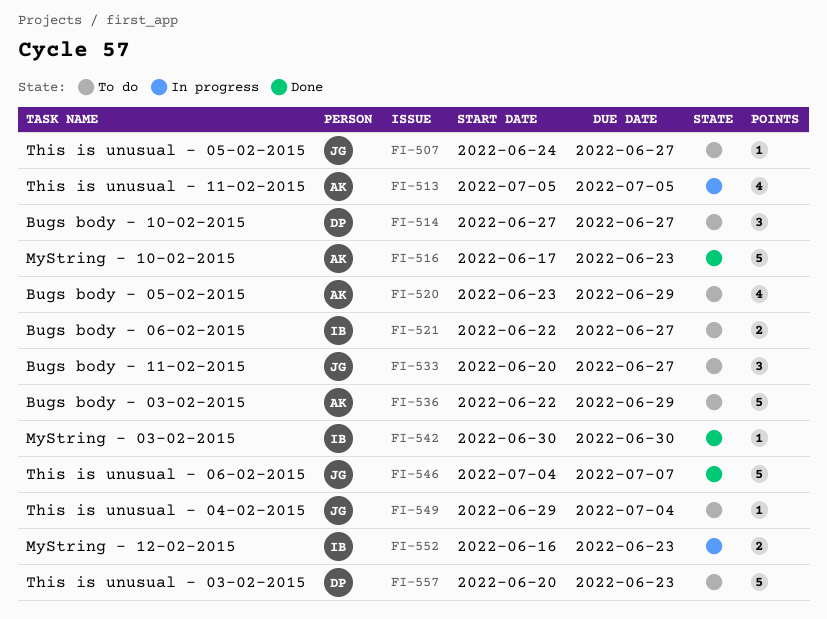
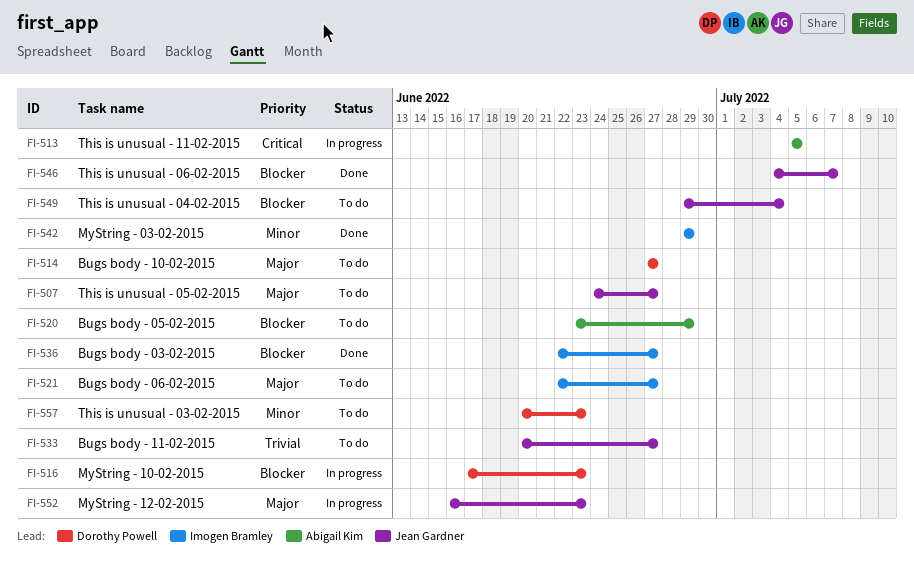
FI-516, status: Done -> In progress
FI-516, owner: Abigail Kim -> Dorothy Powell
FI-536, status: To do -> Done
FI-536, owner: Abigail Kim -> Imogen Bramley
FI-536, due: Jun 29 -> Jun 27
FI-542, start: Jun 30 -> Jun 29
FI-542, due: Jun 30 -> Jun 29
FI-552, owner: Imogen Bramley -> Jean Gardner

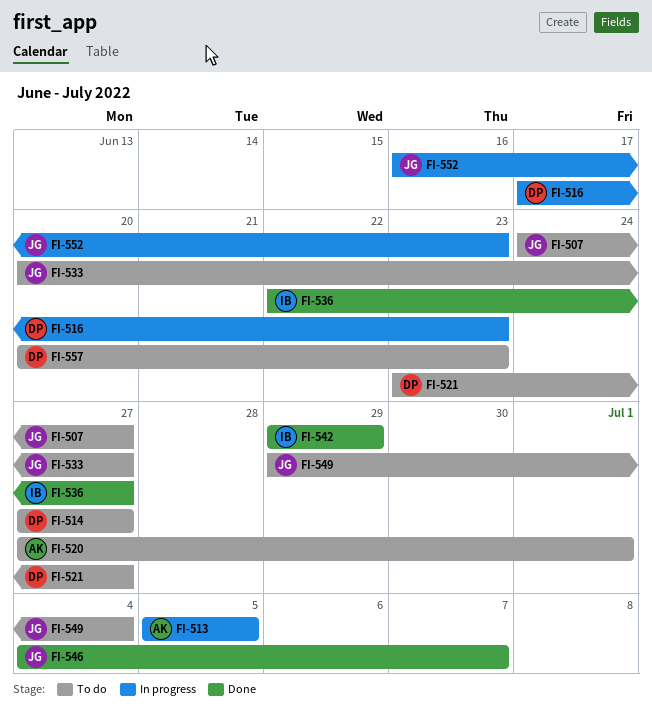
FI-520, start: Jun 23 -> Jun 27
FI-520, due: Jun 29 -> Jul 1
FI-521, owner: Imogen Bramley -> Dorothy Powell
FI-521, start: Jun 22 -> Jun 23

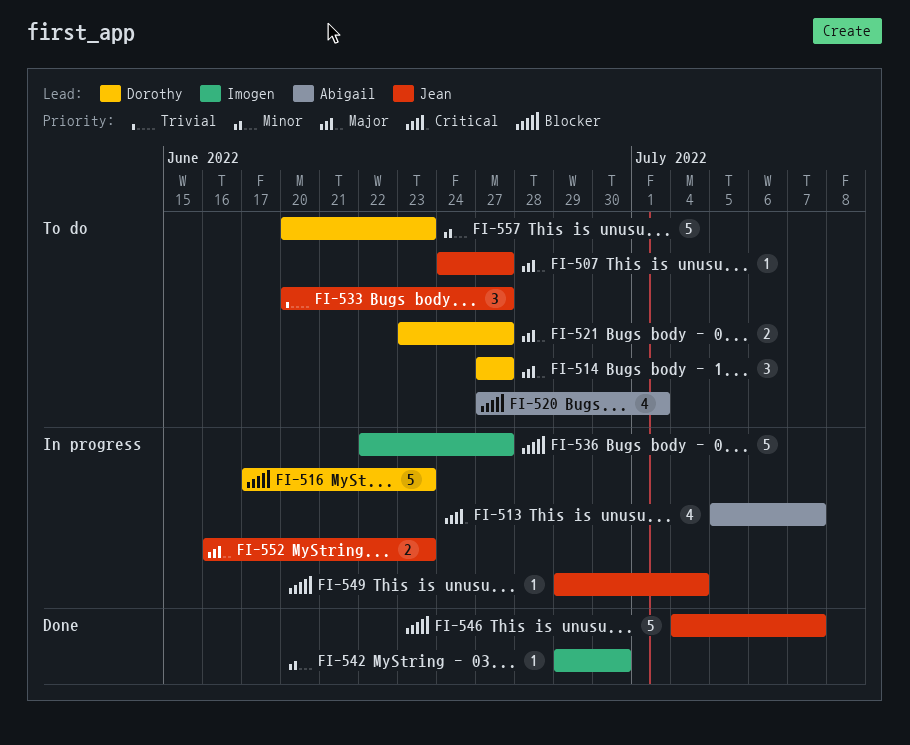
FI-513, due: Jul 5 -> Jul 7
FI-536, status: Done -> In progress
FI-542, due: Jun 29 -> Jun 30
FI-549, status: To do -> In progress

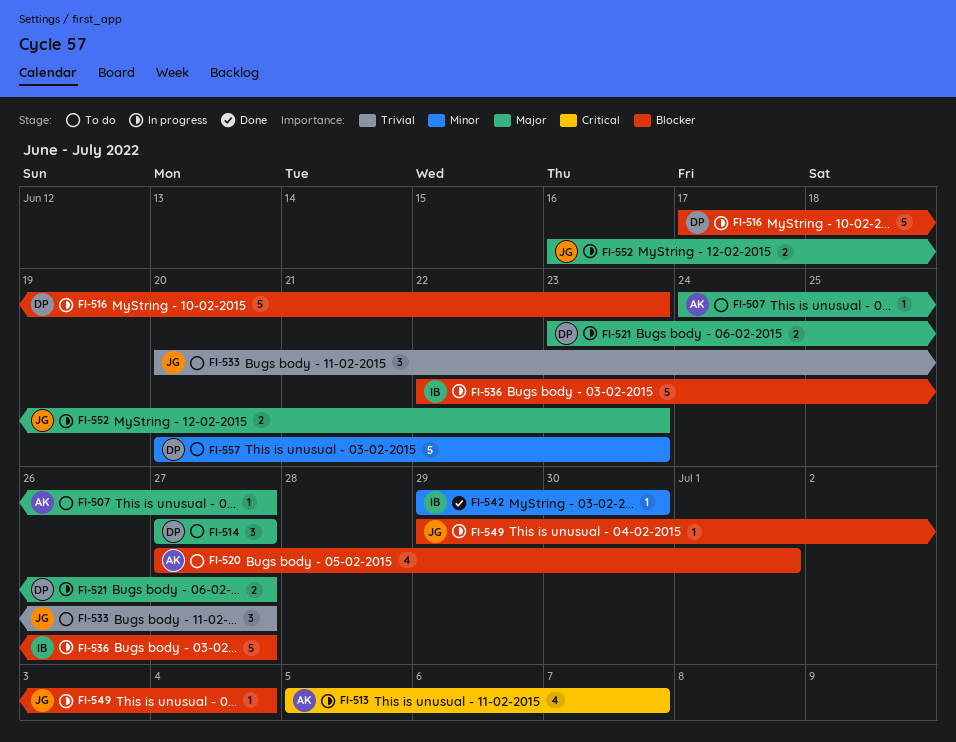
FI-507, owner: Jean -> Abigail
FI-521, status: To do -> In progress
FI-546: present -> none

